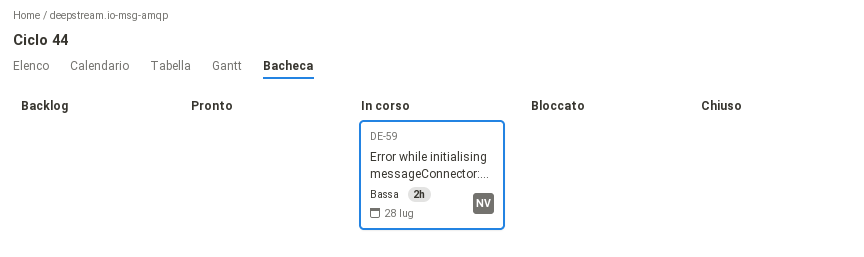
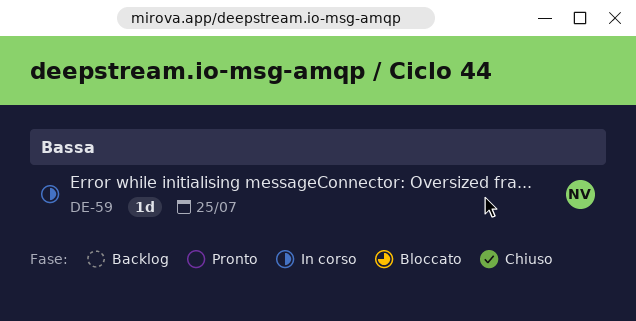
DE-59, estimate: 2h -> 1d
DE-59, due: Jul 28 -> Jul 25

